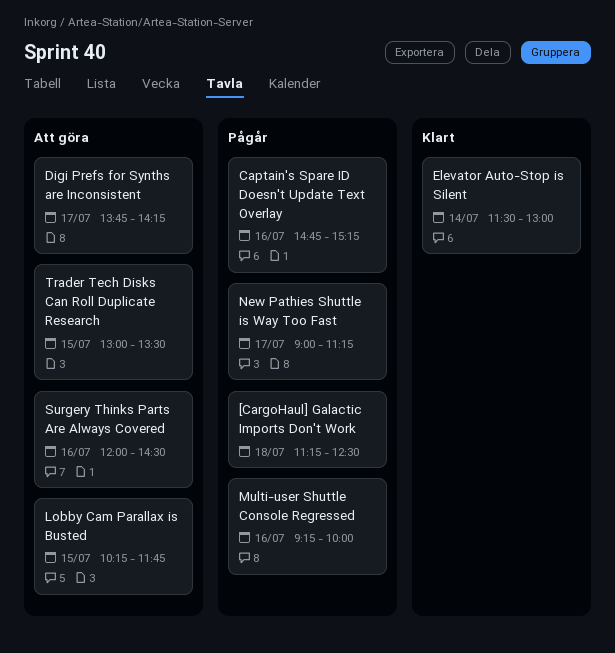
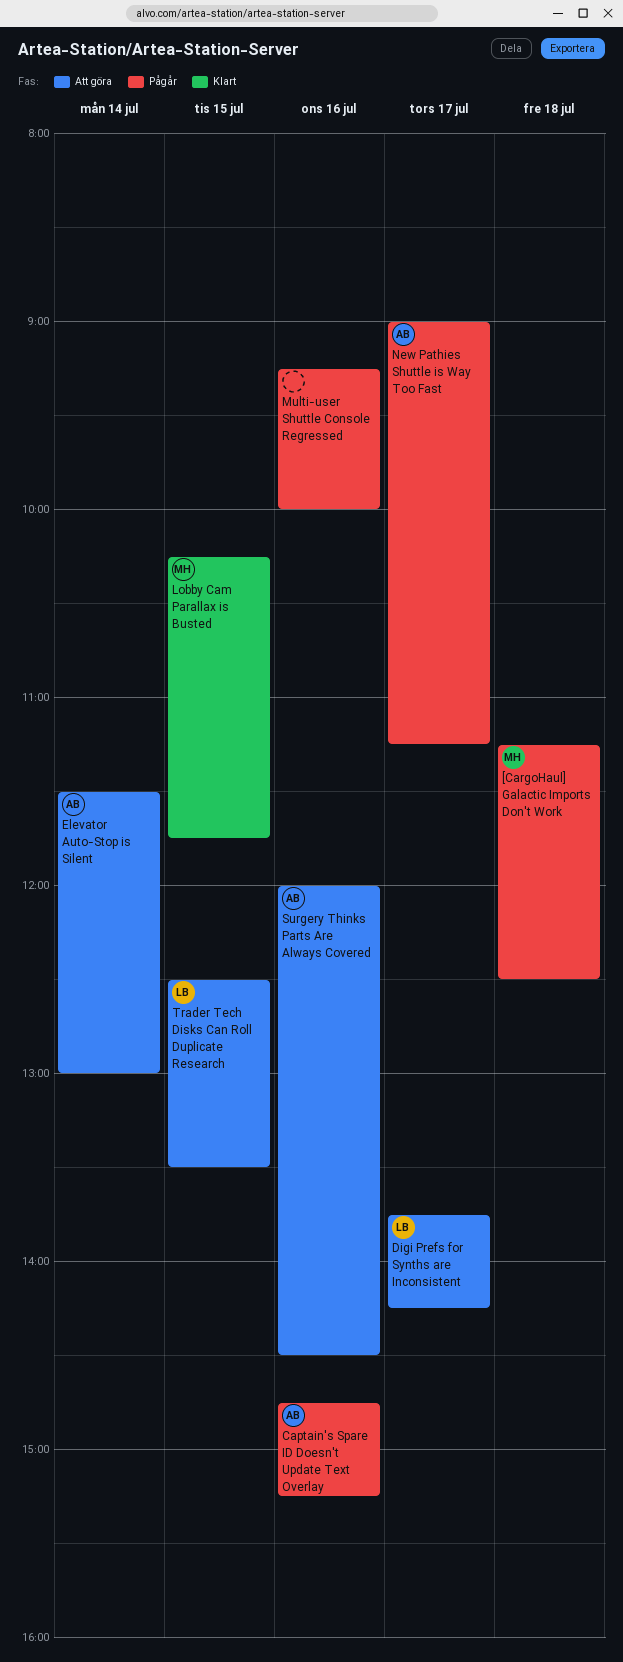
Elevator Auto-Stop is Silent, status: Klart -> Att göra
Lobby Cam Parallax is Busted, status: Att göra -> Klart
Trader Tech Disks Can Roll Duplicate Research, begins: 13:00 -> 12:30

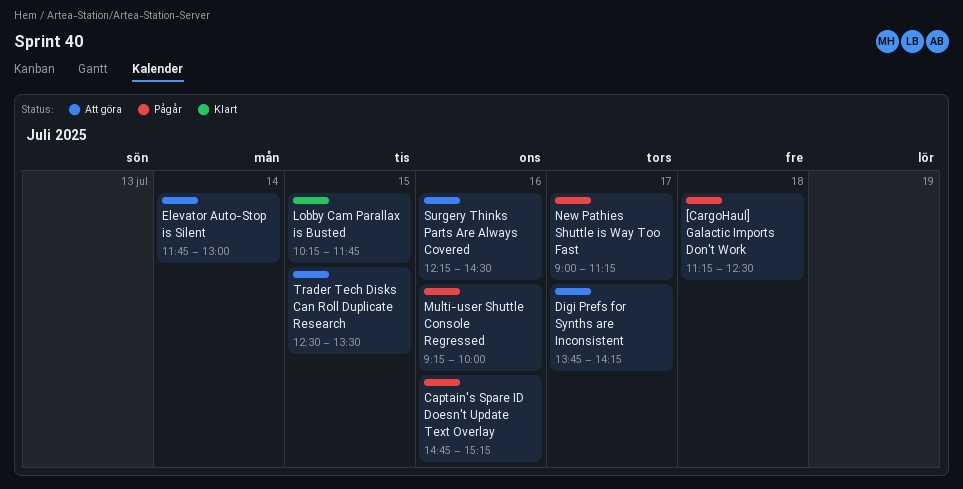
Elevator Auto-Stop is Silent, begins: 11:30 -> 11:45
Surgery Thinks Parts Are Always Covered, begins: 12:00 -> 12:15

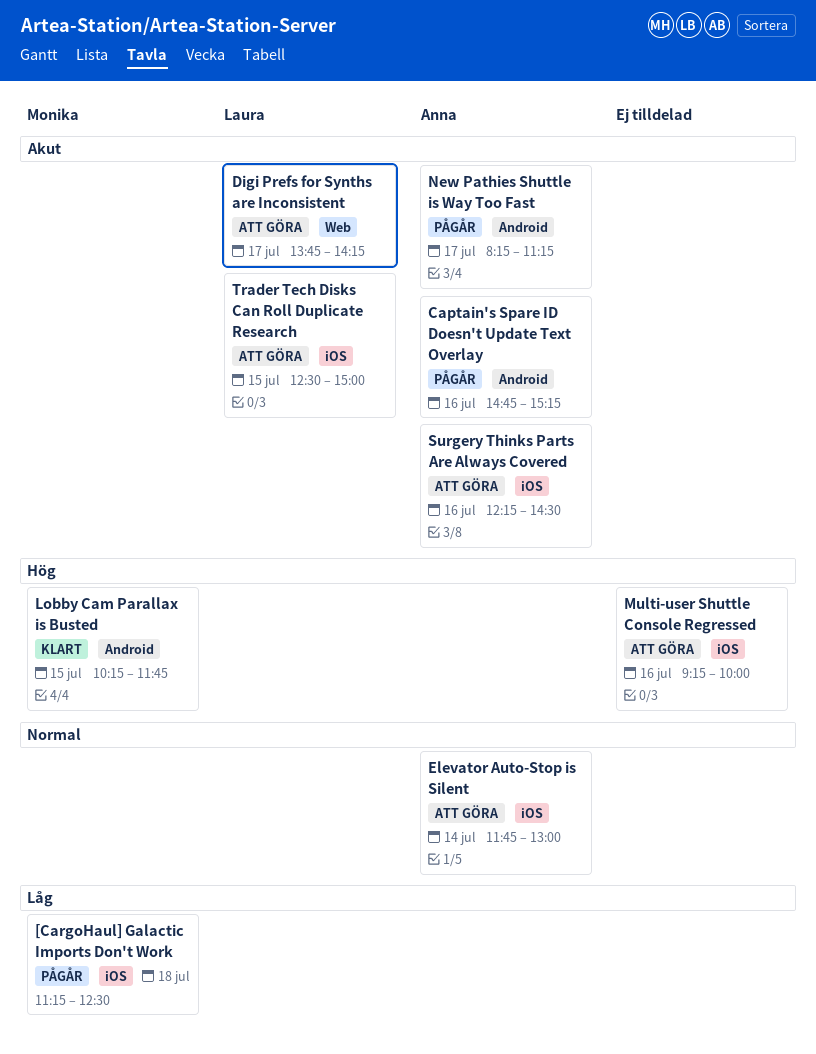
Multi-user Shuttle Console Regressed, status: Pågår -> Att göra
New Pathies Shuttle is Way Too Fast, begins: 09:00 -> 08:15
Trader Tech Disks Can Roll Duplicate Research, ends: 13:30 -> 15:00

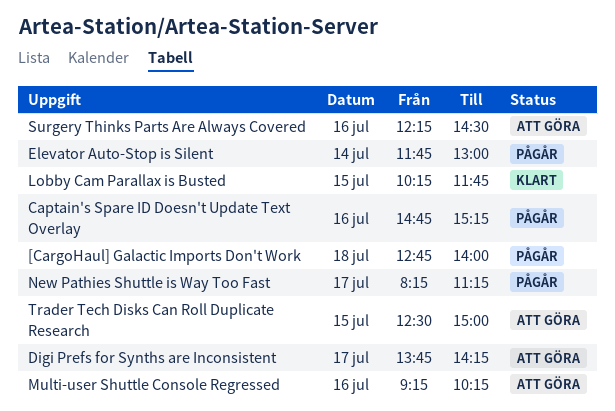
[CargoHaul] Galactic Imports Don't Work, begins: 11:15 -> 12:45
[CargoHaul] Galactic Imports Don't Work, ends: 12:30 -> 14:00
Elevator Auto-Stop is Silent, status: Att göra -> Pågår
Multi-user Shuttle Console Regressed, ends: 10:00 -> 10:15

